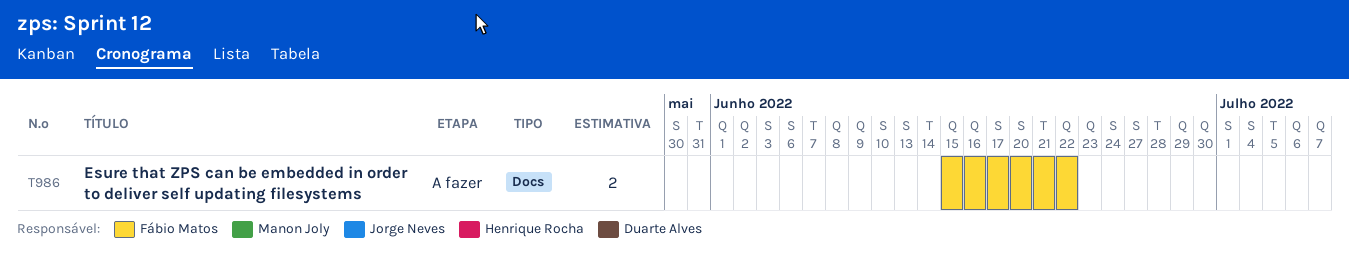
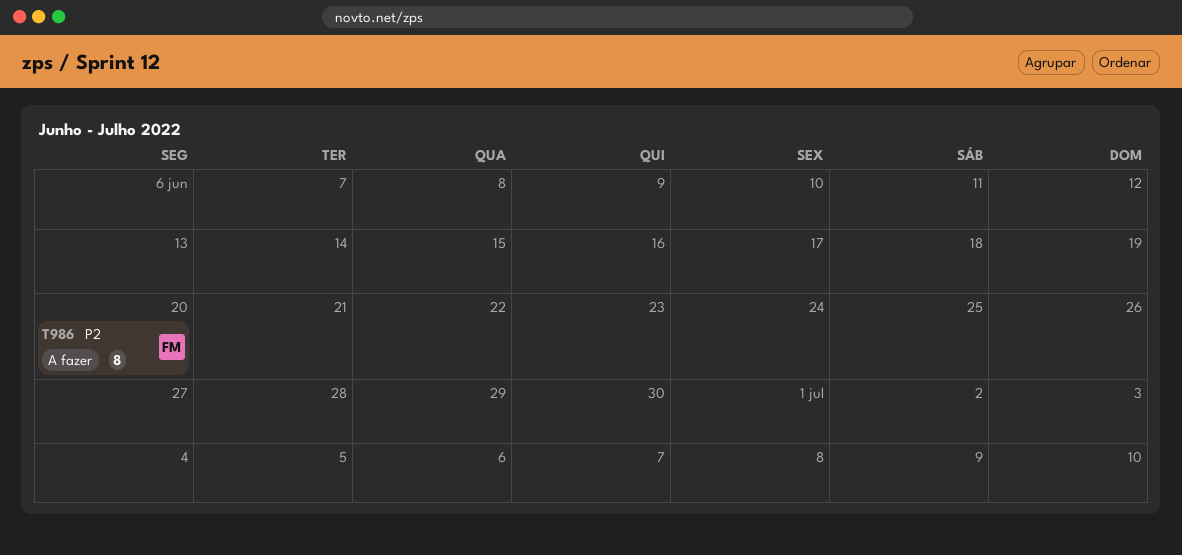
T986, estimate: 2 -> 8
T986, due: Jun 22 -> Jun 20

